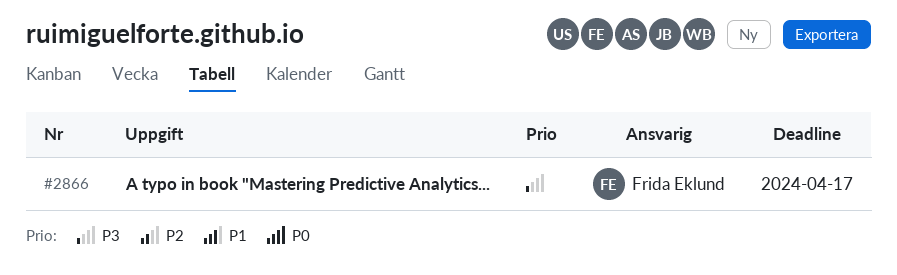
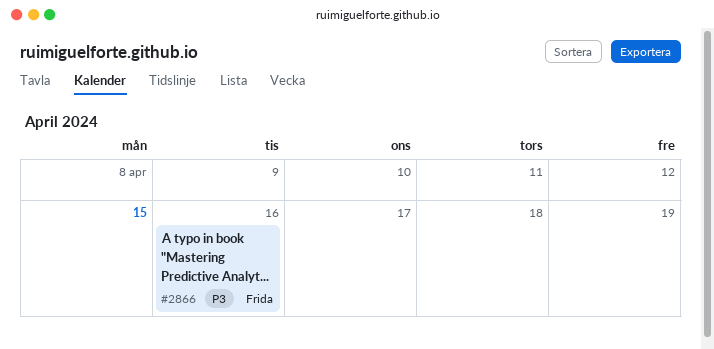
#2866, due: Apr 17 -> Apr 16

